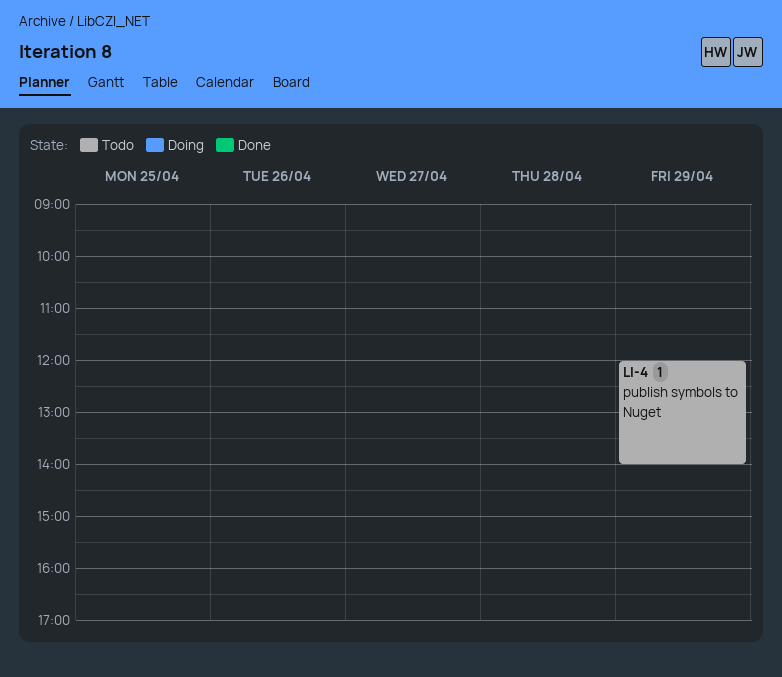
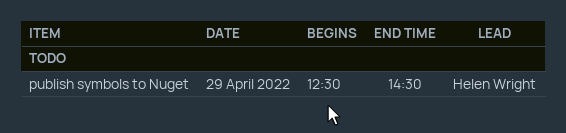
publish symbols to Nuget, begins: 12:00 -> 12:30
publish symbols to Nuget, ends: 14:00 -> 14:30

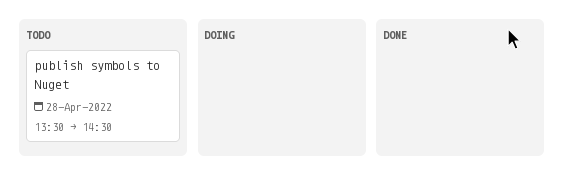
publish symbols to Nuget, day: Apr 29 -> Apr 28
publish symbols to Nuget, begins: 12:30 -> 13:30

